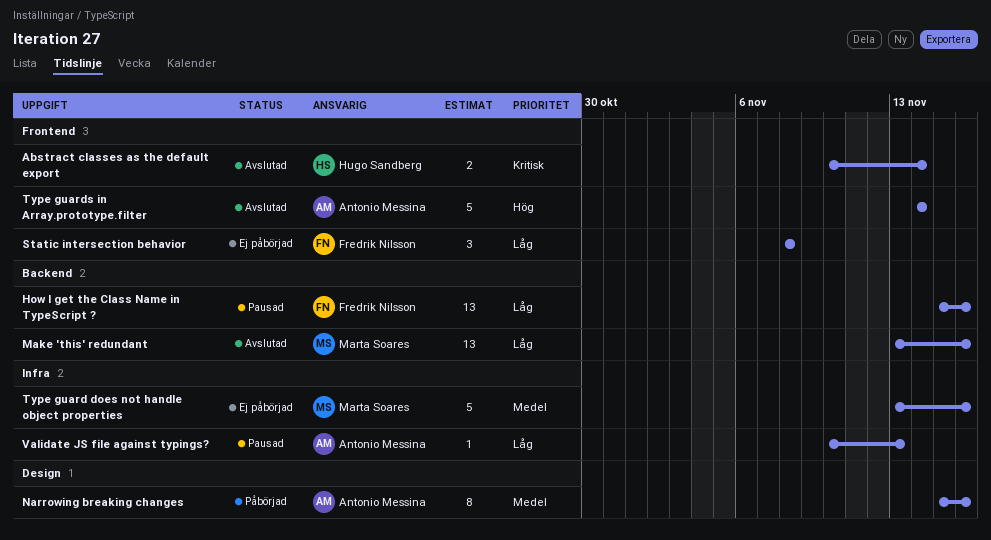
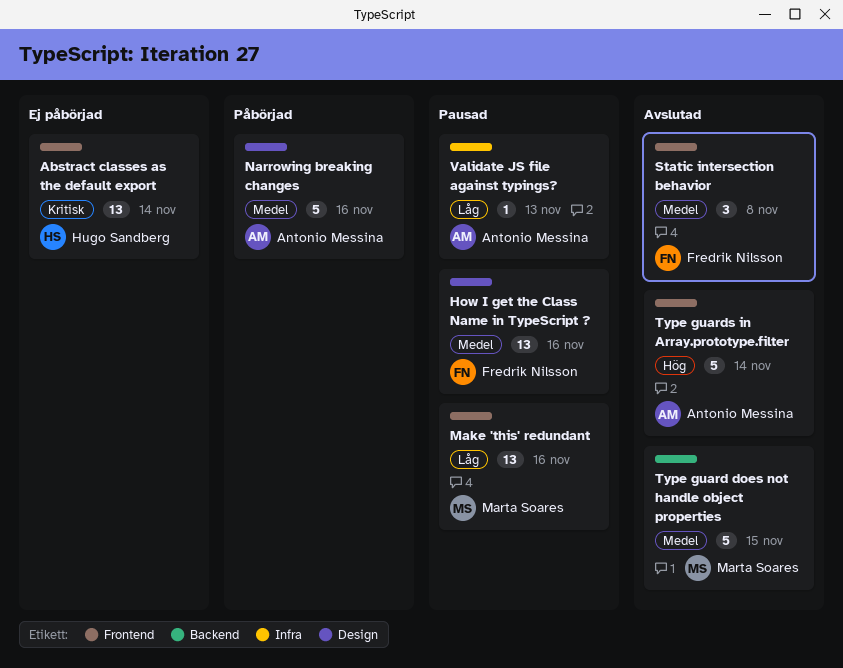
Abstract classes as the default export, status: Avslutad -> Ej påbörjad
Abstract classes as the default export, estimate: 2 -> 13
How I get the Class Name in TypeScript ?, priority: Låg -> Medel
How I get the Class Name in TypeScript ?, label: Backend -> Design
Make 'this' redundant, status: Avslutad -> Pausad
Make 'this' redundant, label: Backend -> Frontend
Narrowing breaking changes, estimate: 8 -> 5
Static intersection behavior, status: Ej påbörjad -> Avslutad
Static intersection behavior, priority: Låg -> Medel
Type guard does not handle object properties, status: Ej påbörjad -> Avslutad
Type guard does not handle object properties, label: Infra -> Backend
Type guard does not handle object properties, due: Nov 16 -> Nov 15

